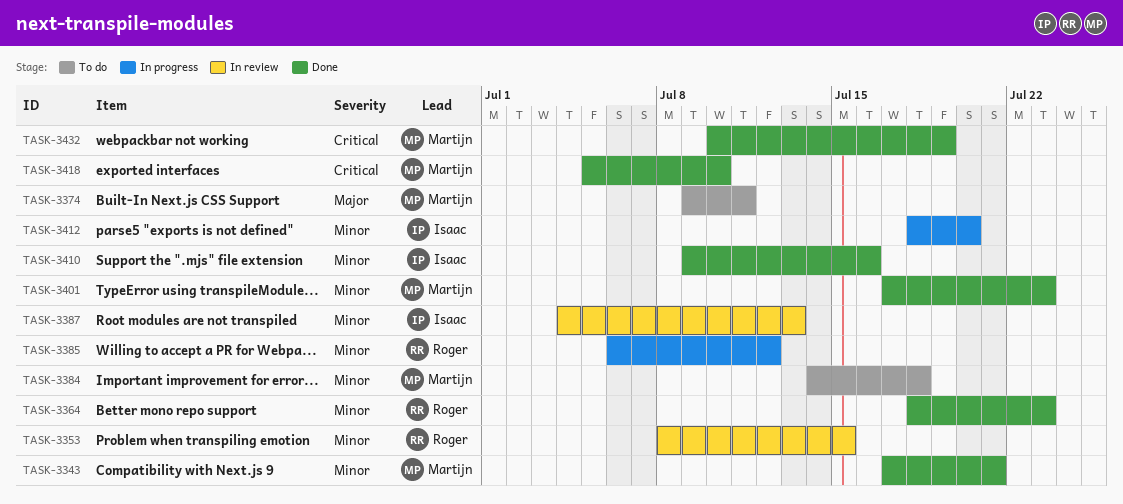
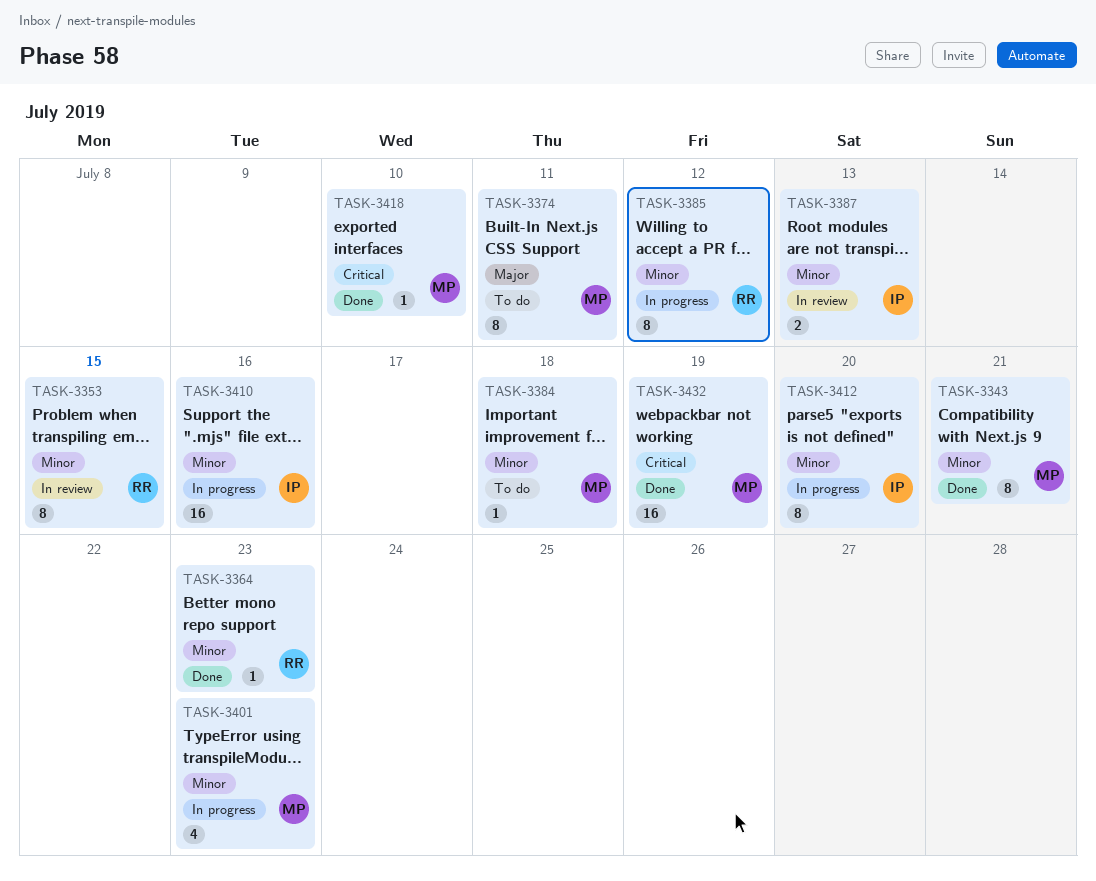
TASK-3401, status: Done -> In progress
TASK-3410, status: Done -> In progress

